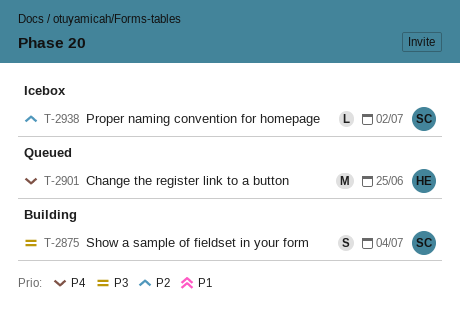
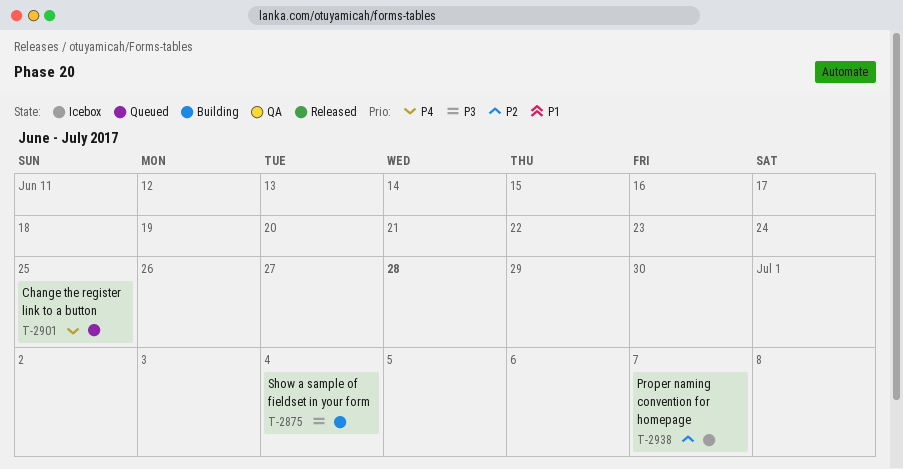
T-2938, due: Jul 2 -> Jul 7

